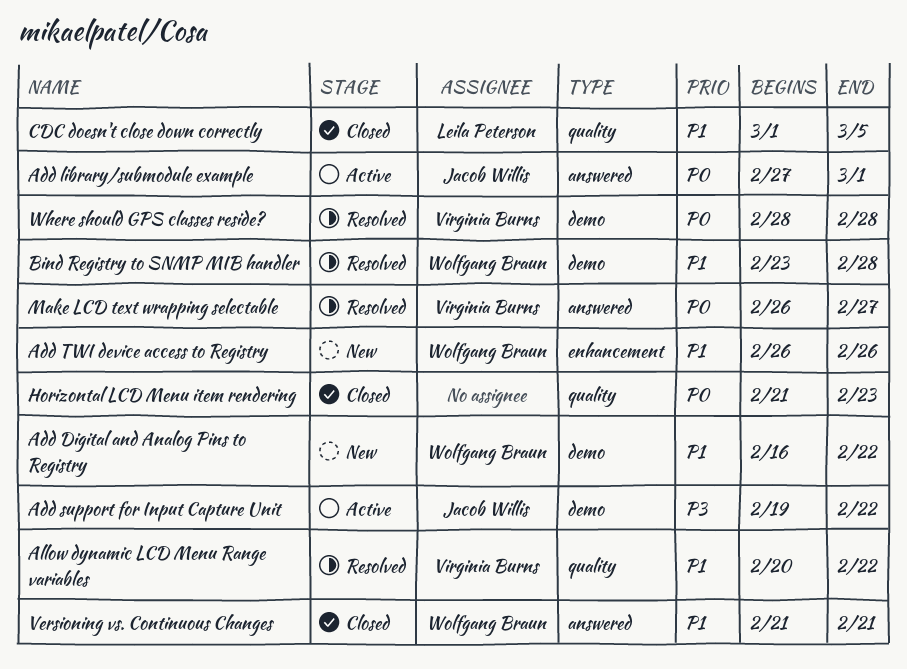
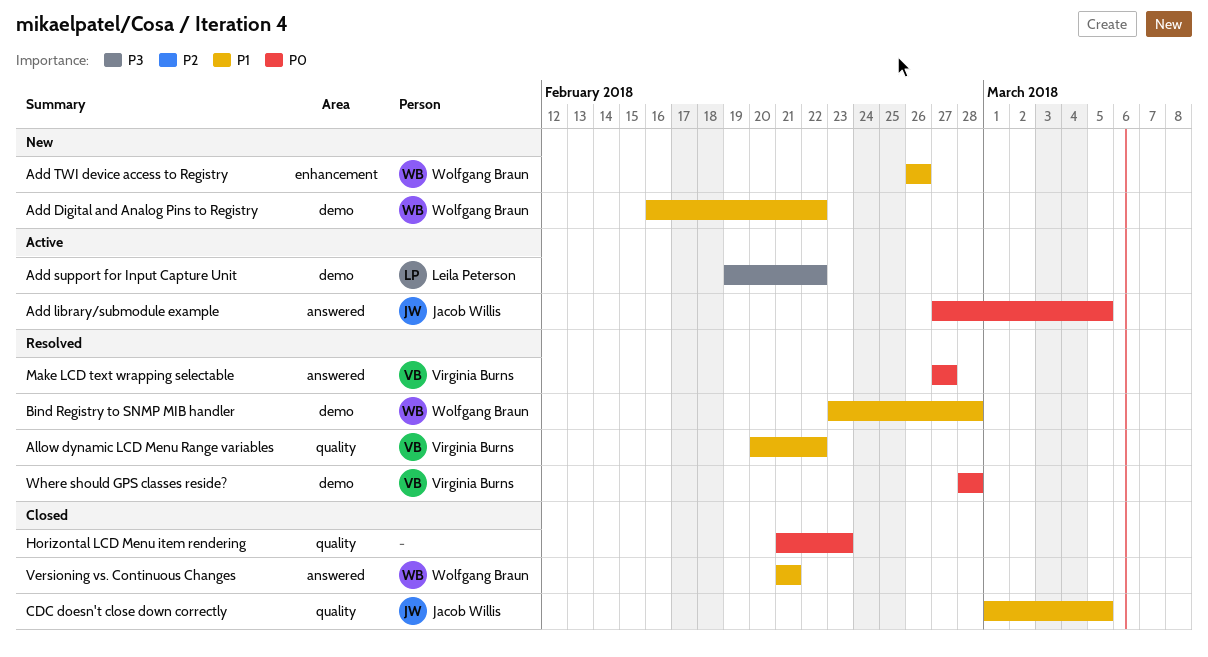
Add library/submodule example, due: Mar 1 -> Mar 5
Add support for Input Capture Unit, owner: Jacob Willis -> Leila Peterson
CDC doesn't close down correctly, owner: Leila Peterson -> Jacob Willis
Make LCD text wrapping selectable, start: Feb 26 -> Feb 27

